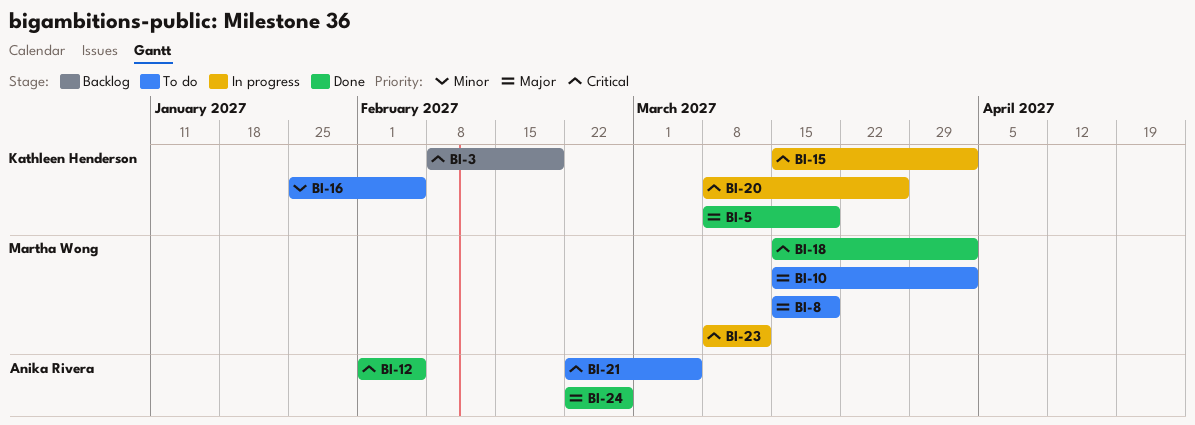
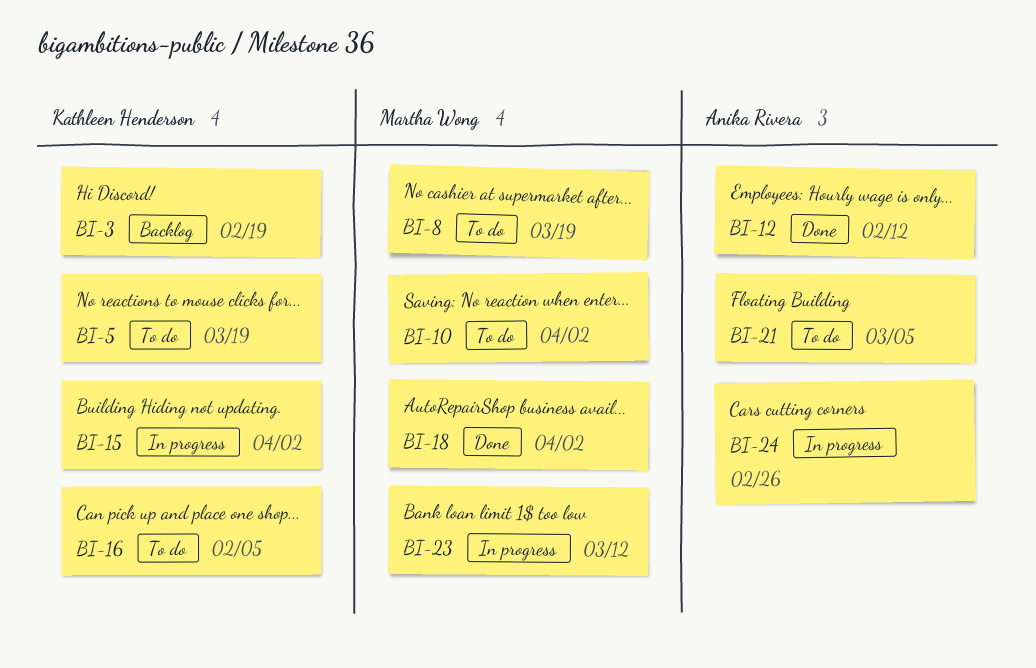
BI-5, status: Done -> To do
BI-12, due: Feb 5 -> Feb 12
BI-20: present -> none
BI-24, status: Done -> In progress

